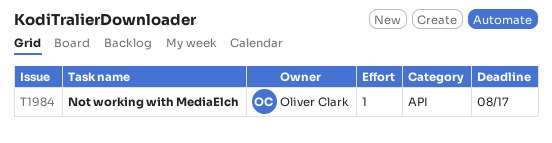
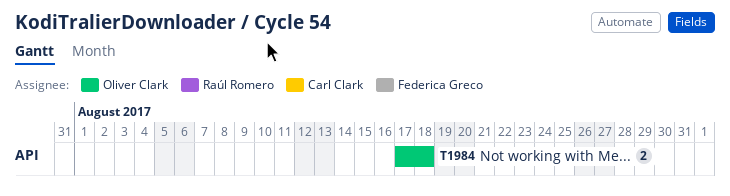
T1984, estimate: 1 -> 2
T1984, due: Aug 17 -> Aug 18

